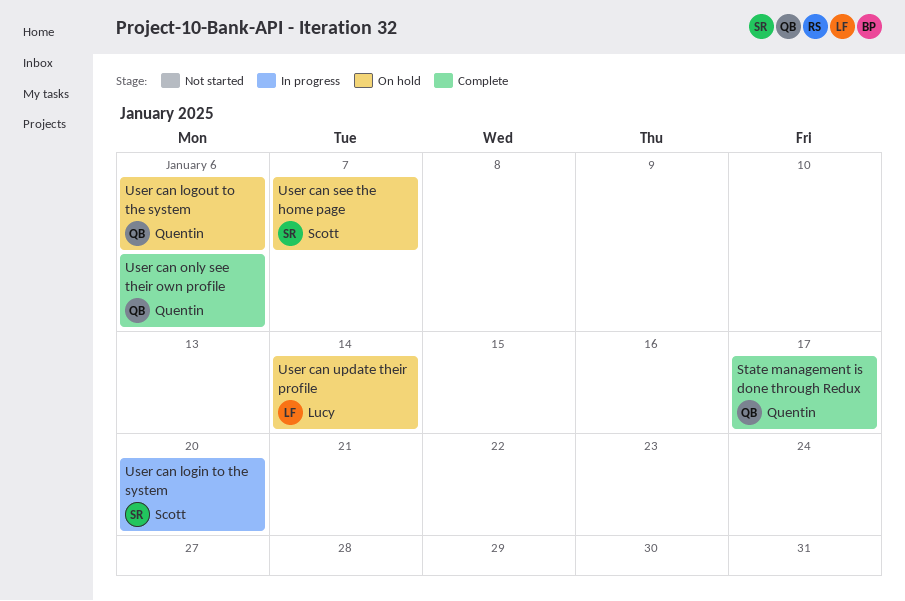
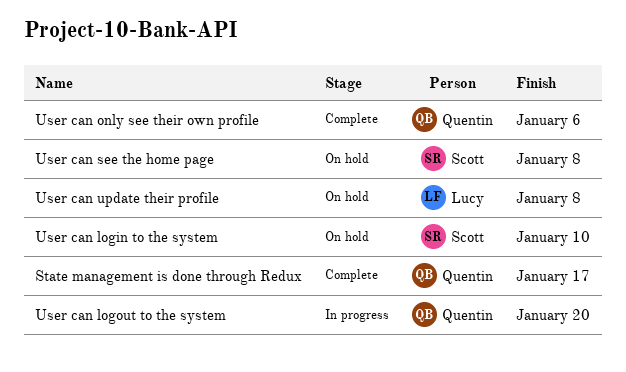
User can login to the system, status: In progress -> On hold
User can login to the system, due: Jan 20 -> Jan 10
User can logout to the system, status: On hold -> In progress
User can logout to the system, due: Jan 6 -> Jan 20
User can see the home page, due: Jan 7 -> Jan 8
User can update their profile, due: Jan 14 -> Jan 8

